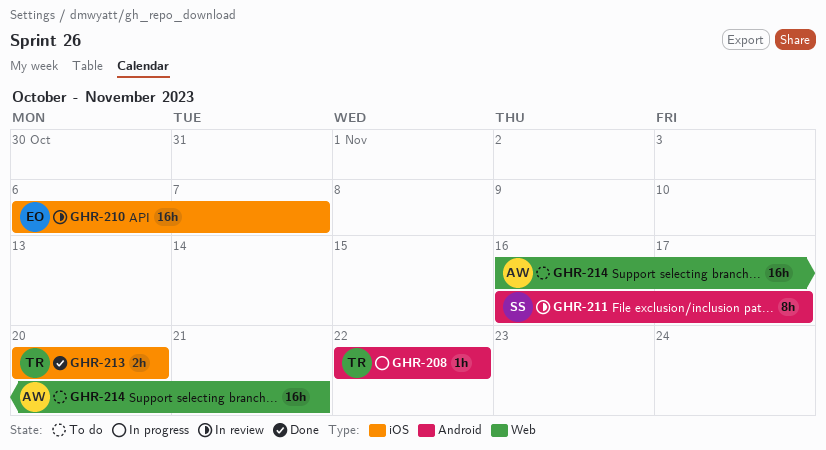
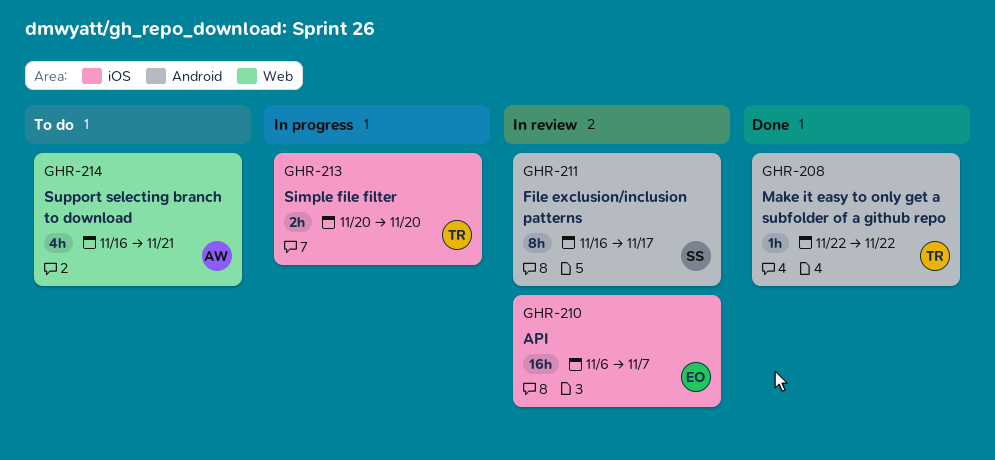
GHR-208, status: In progress -> Done
GHR-213, status: Done -> In progress
GHR-214, estimate: 16h -> 4h

